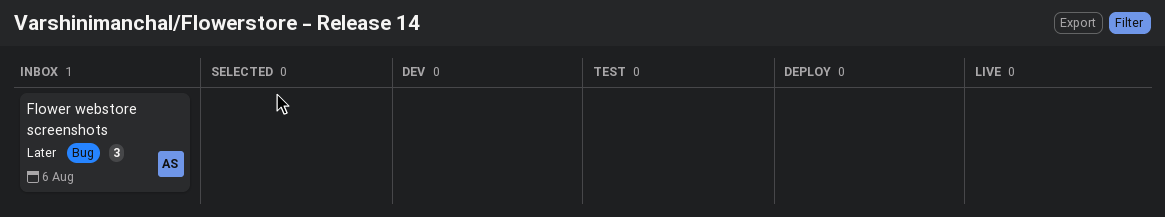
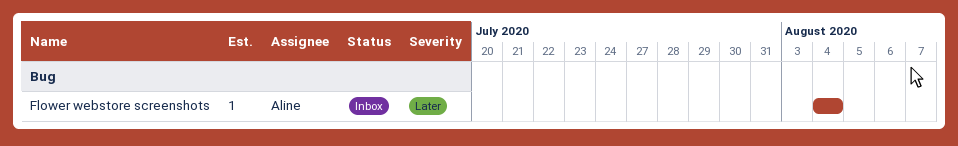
Flower webstore screenshots, estimate: 3 -> 1
Flower webstore screenshots, due: Aug 6 -> Aug 4

